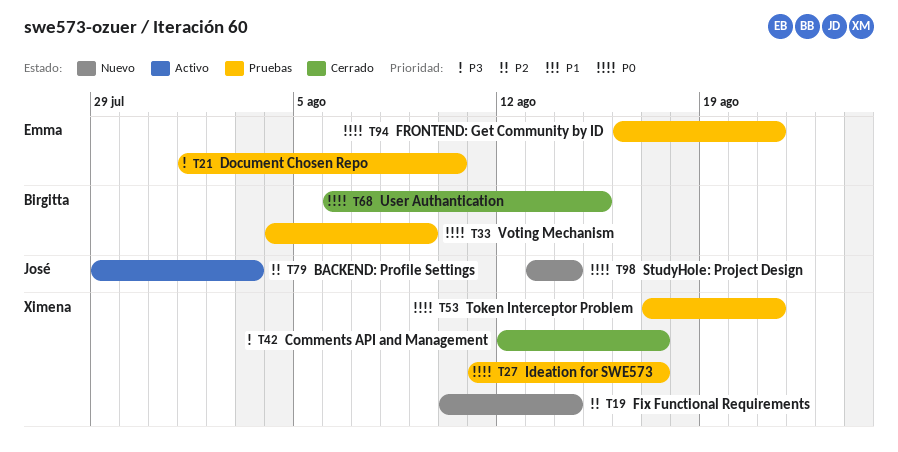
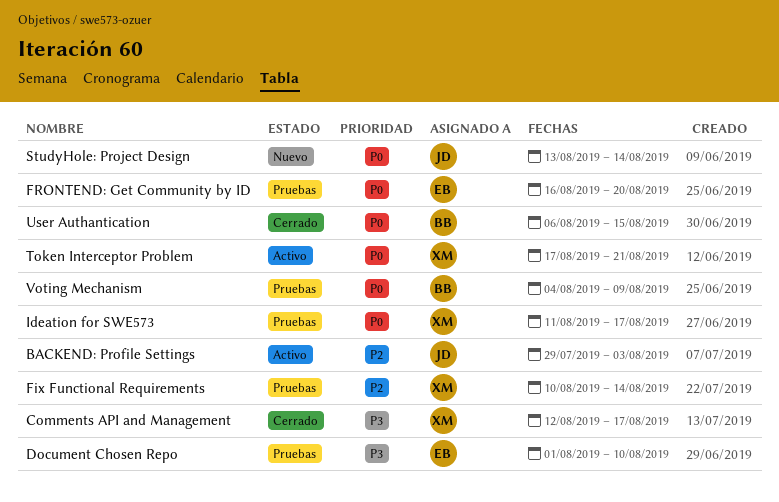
Fix Functional Requirements, status: Nuevo -> Pruebas
FRONTEND: Get Community by ID, due: Aug 21 -> Aug 20
Token Interceptor Problem, status: Pruebas -> Activo

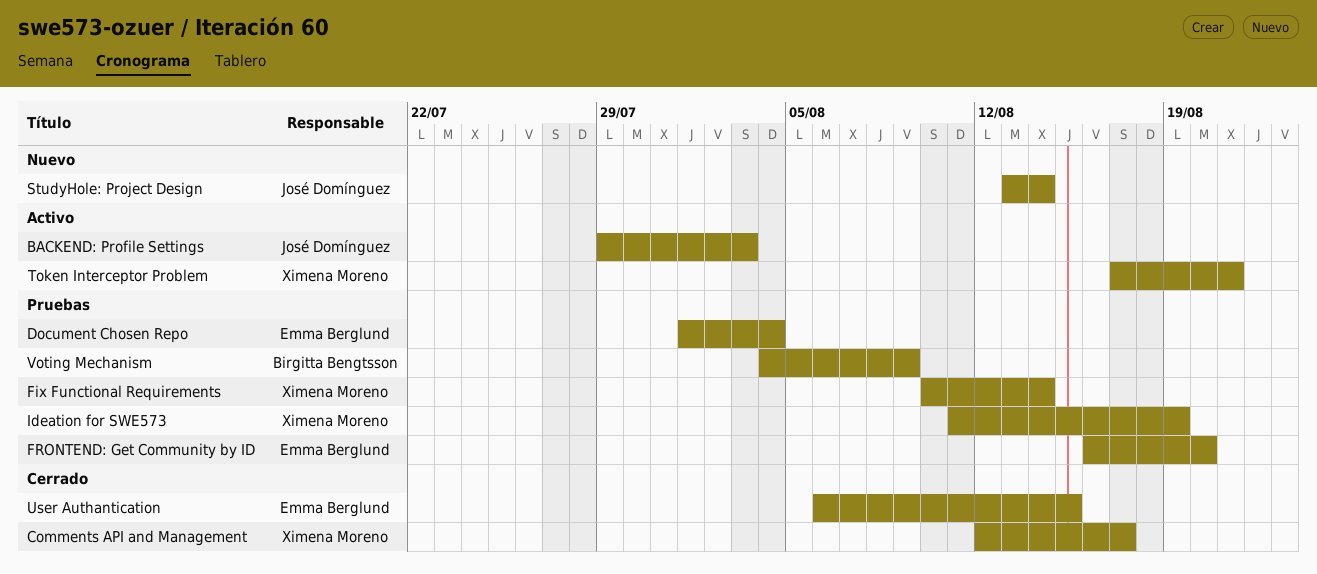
Document Chosen Repo, due: Aug 10 -> Aug 4
Ideation for SWE573, due: Aug 17 -> Aug 19
User Authantication, owner: Birgitta Bengtsson -> Emma Berglund

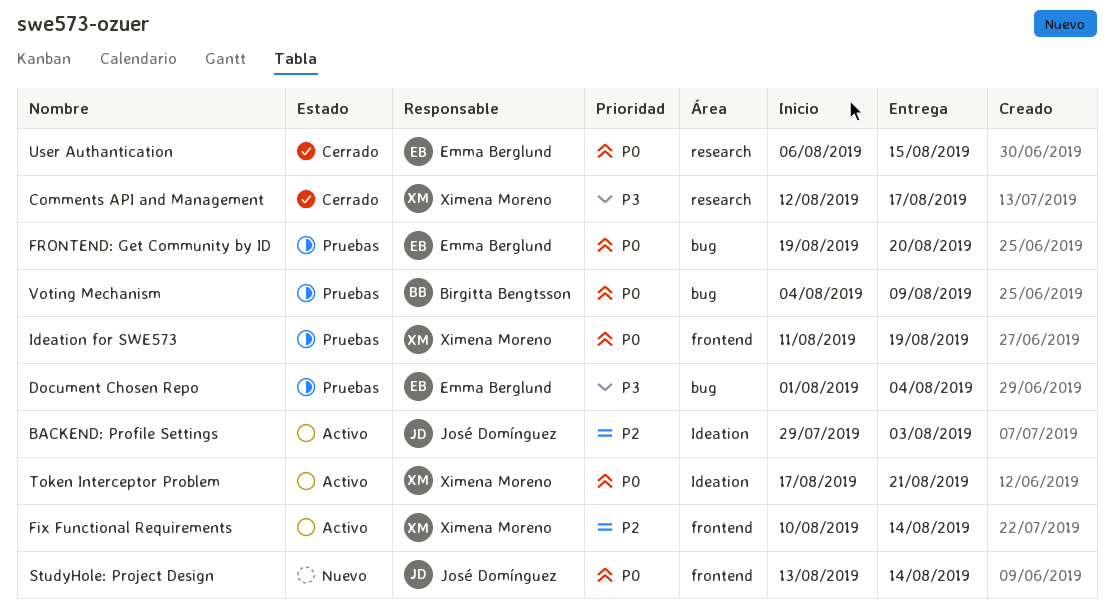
Fix Functional Requirements, status: Pruebas -> Activo
FRONTEND: Get Community by ID, start: Aug 16 -> Aug 19

